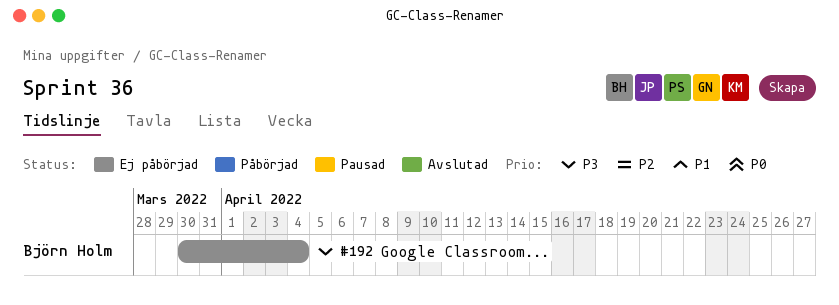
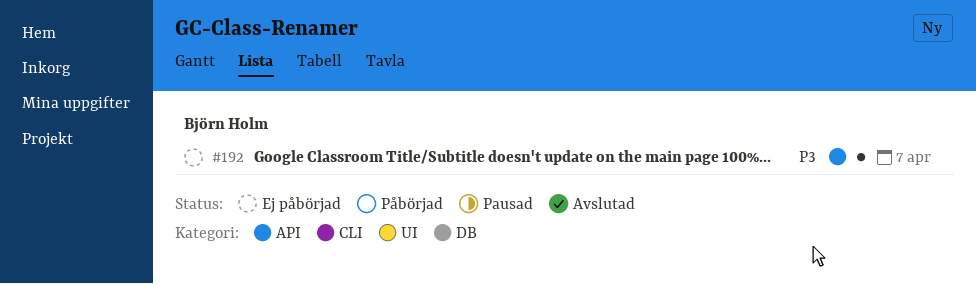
#192, due: Apr 4 -> Apr 7

